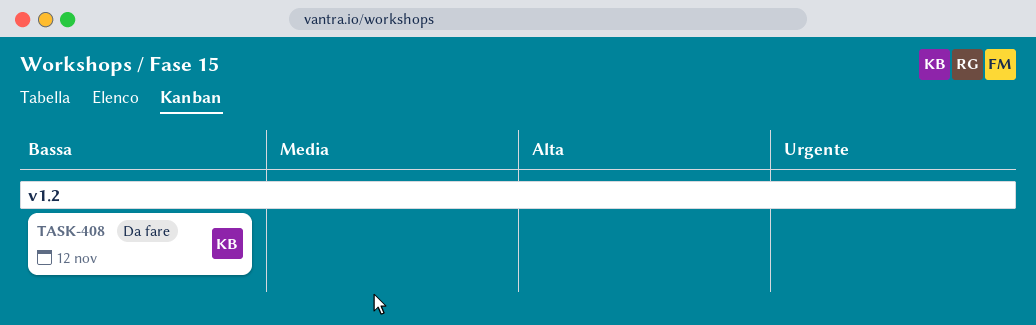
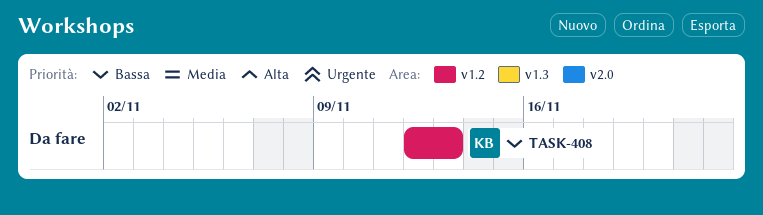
TASK-408, due: Nov 12 -> Nov 13

